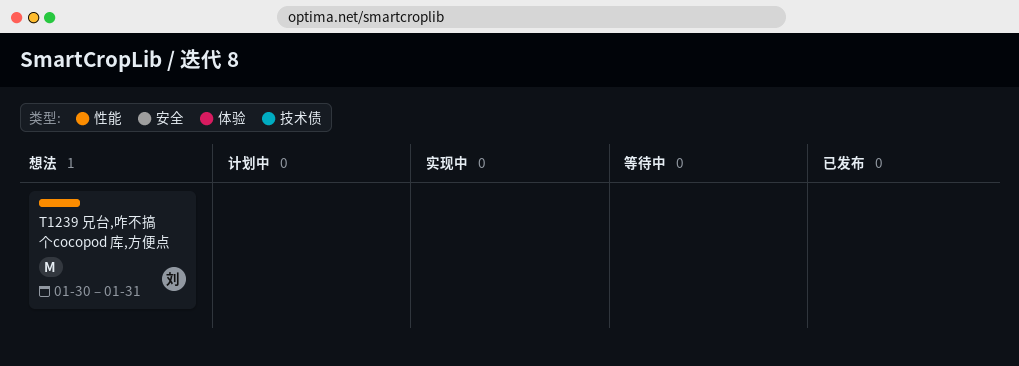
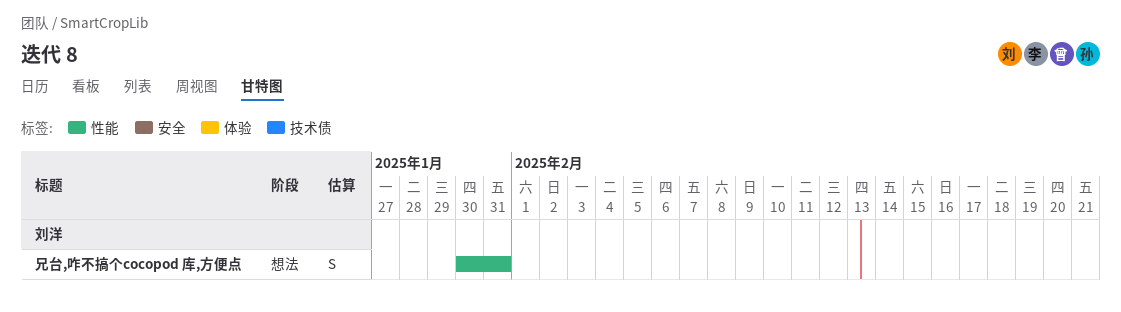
兄台,咋不搞个cocopod 库,方便点, estimate: M -> S

